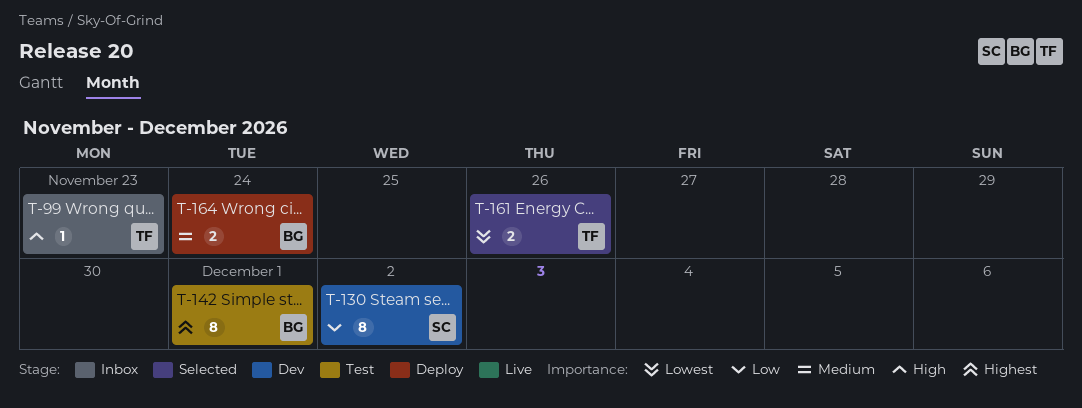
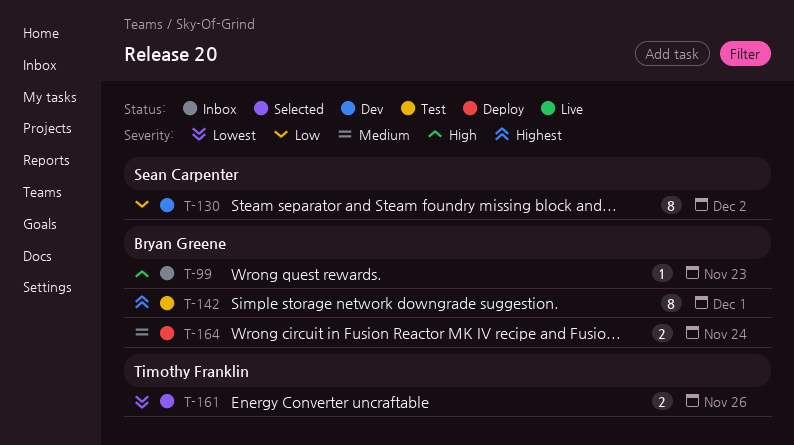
T-99, owner: Timothy Franklin -> Bryan Greene

